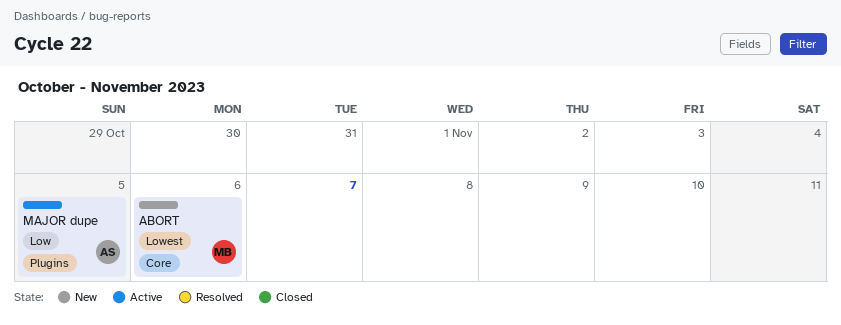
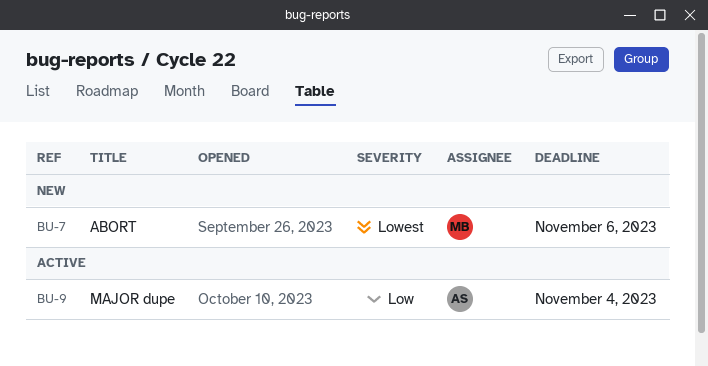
MAJOR dupe, due: Nov 5 -> Nov 4

